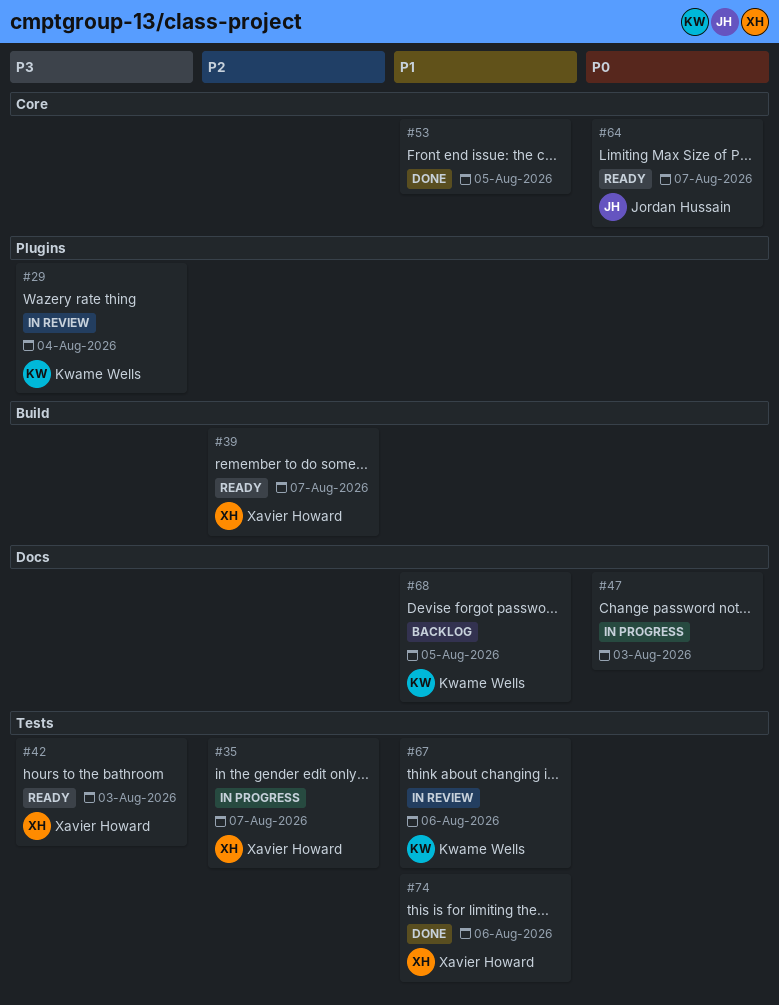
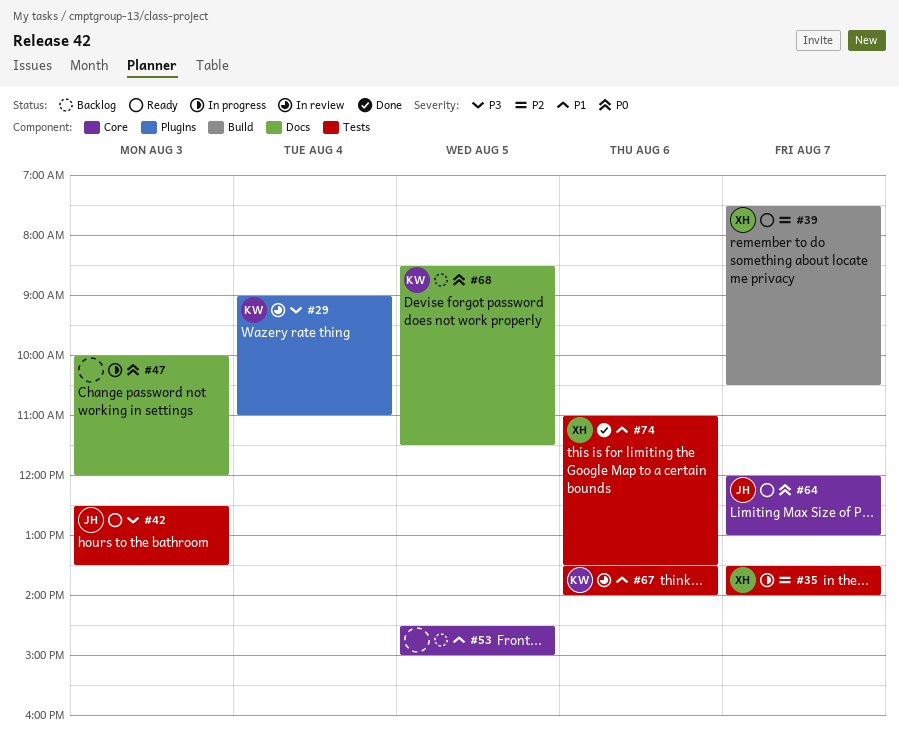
#42, owner: Xavier Howard -> Jordan Hussain
#53, status: Done -> Backlog
#68, priority: P1 -> P0

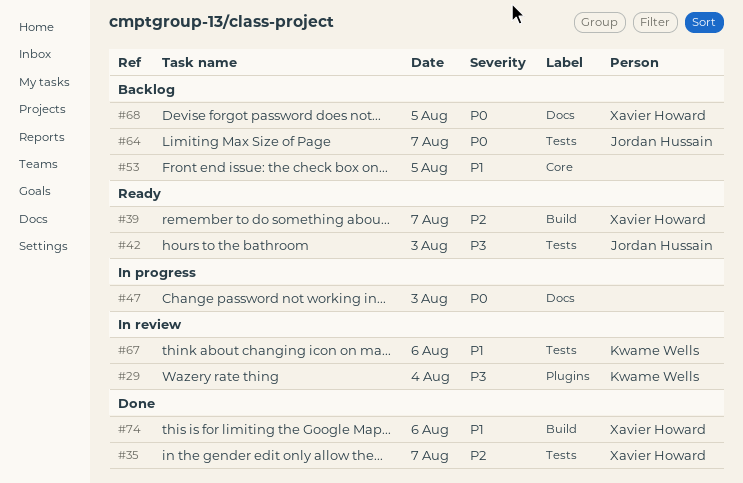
#35, status: In progress -> Done
#64, status: Ready -> Backlog
#64, label: Core -> Tests
#68, owner: Kwame Wells -> Xavier Howard
#74, label: Tests -> Build

